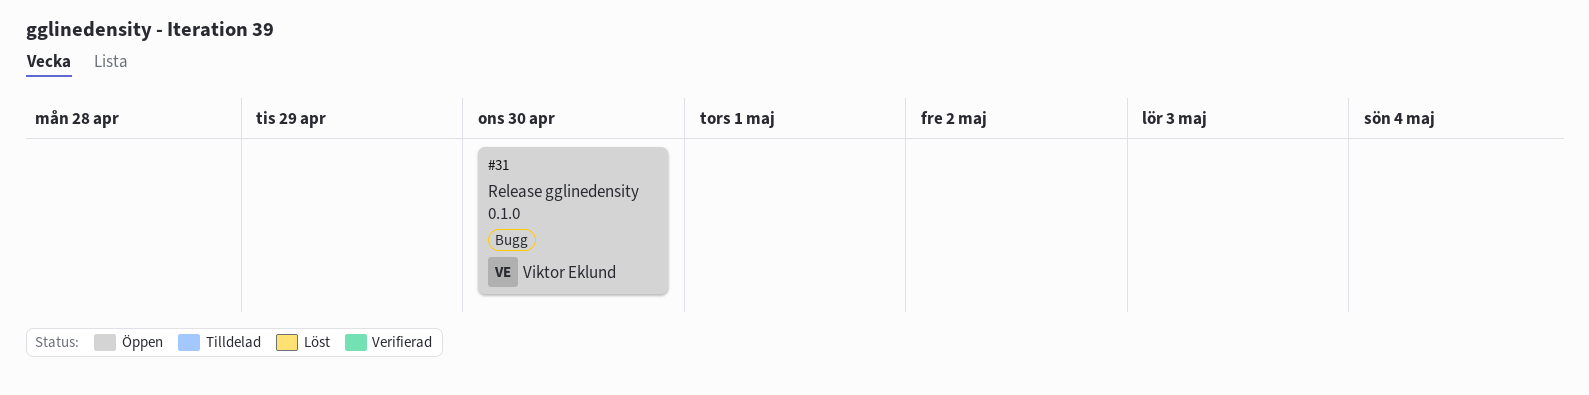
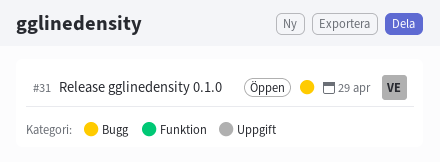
#31, due: Apr 30 -> Apr 29

